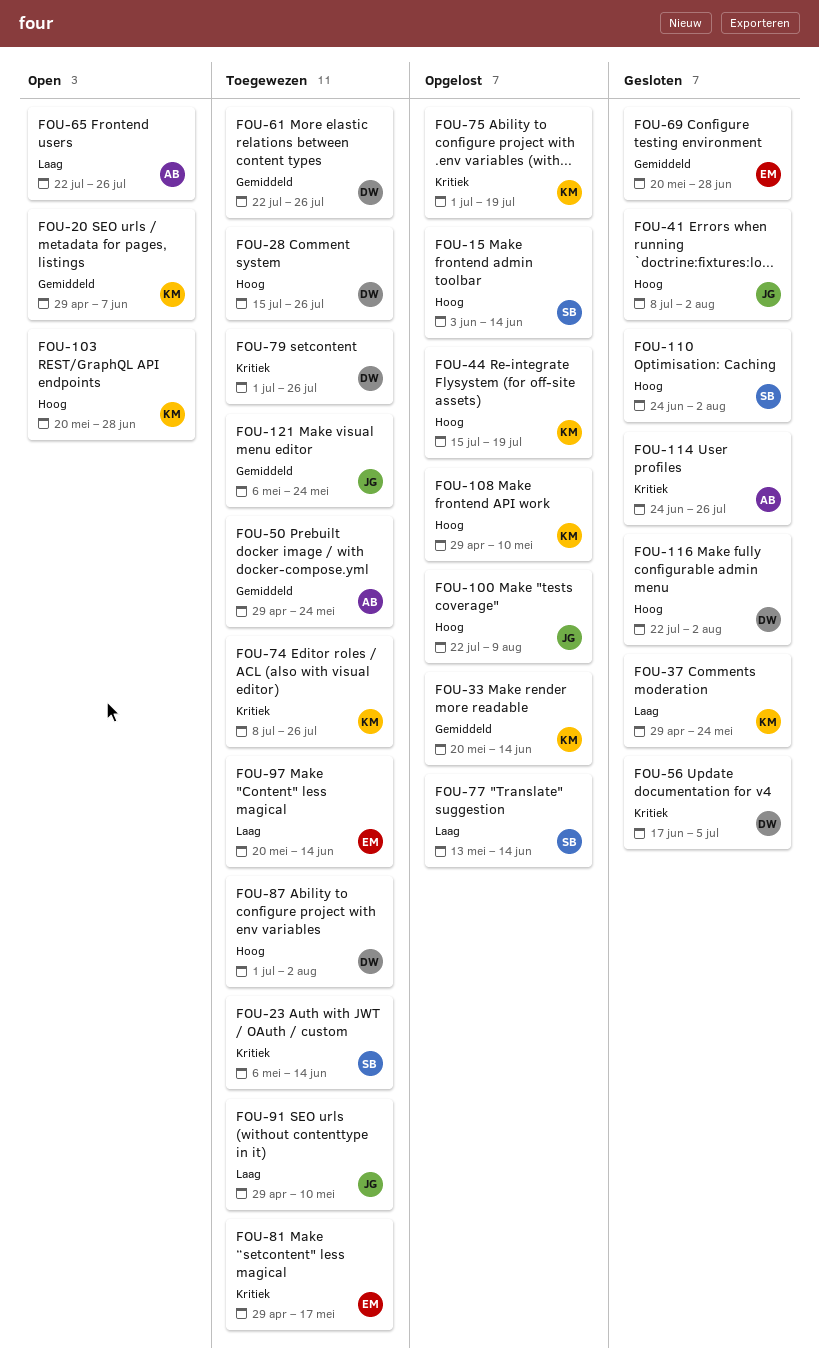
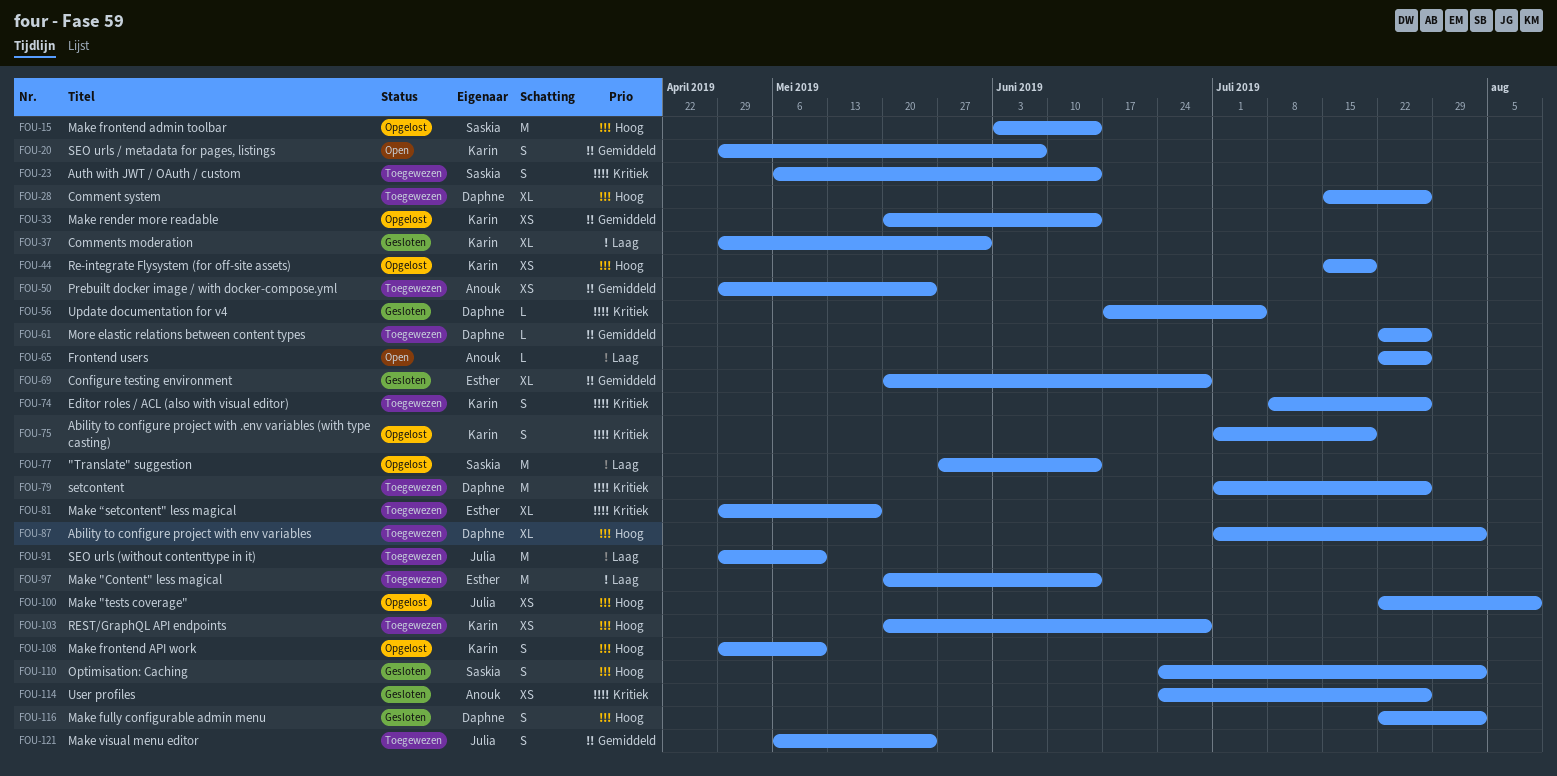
FOU-37, due: May 24 -> May 31
FOU-41: present -> none
FOU-77, start: May 13 -> May 27
FOU-103, status: Open -> Toegewezen

